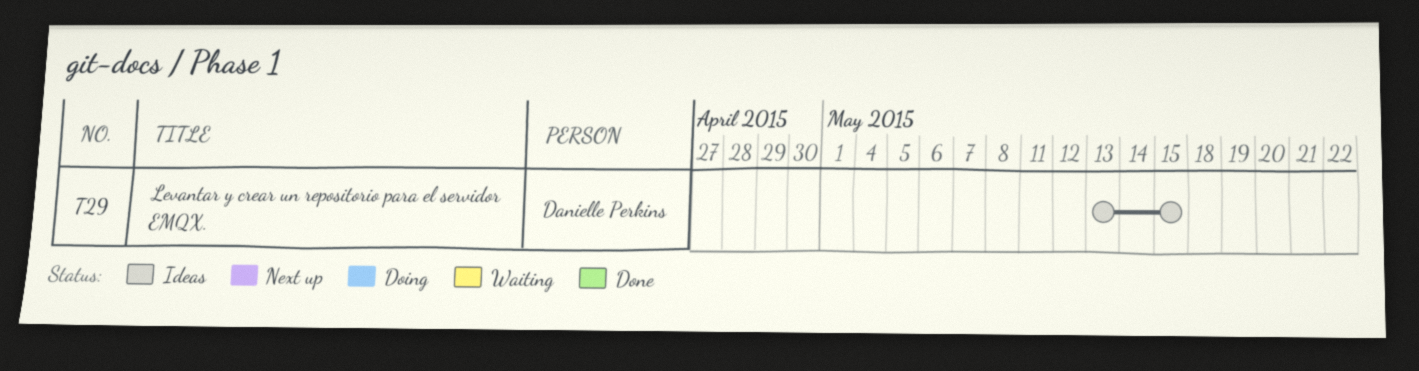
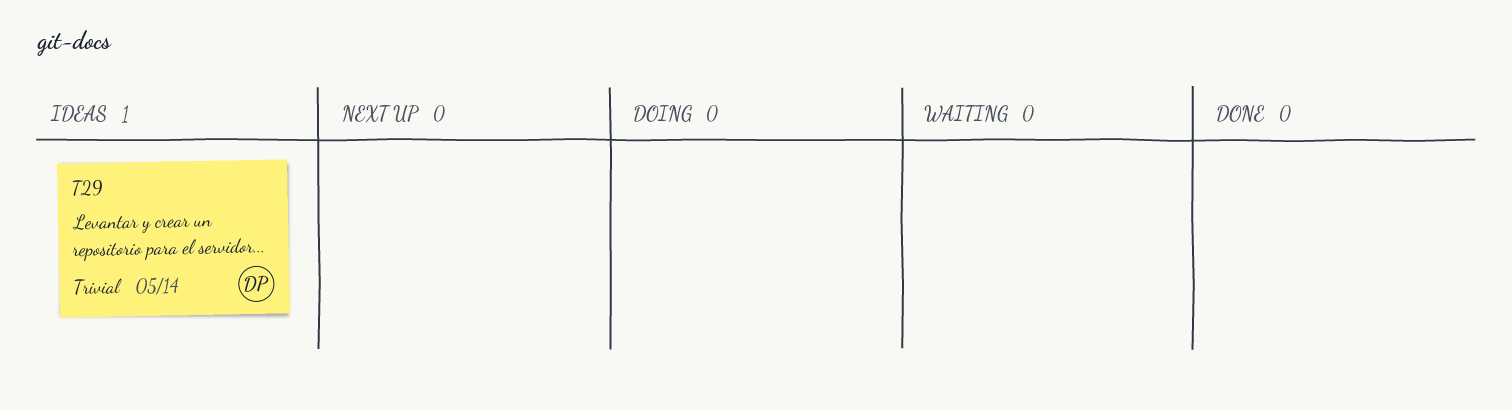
T29, due: May 15 -> May 14

